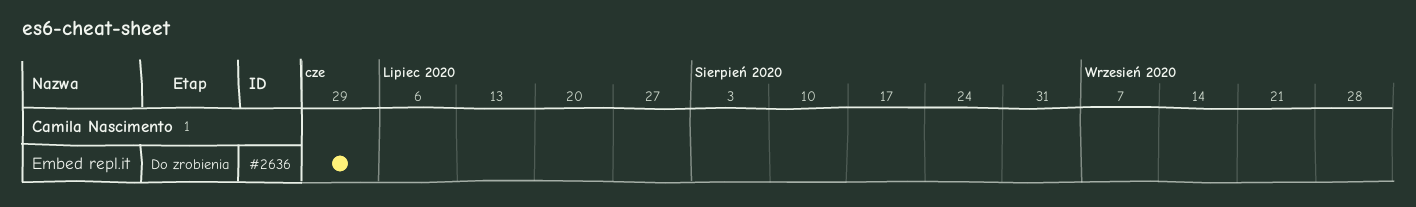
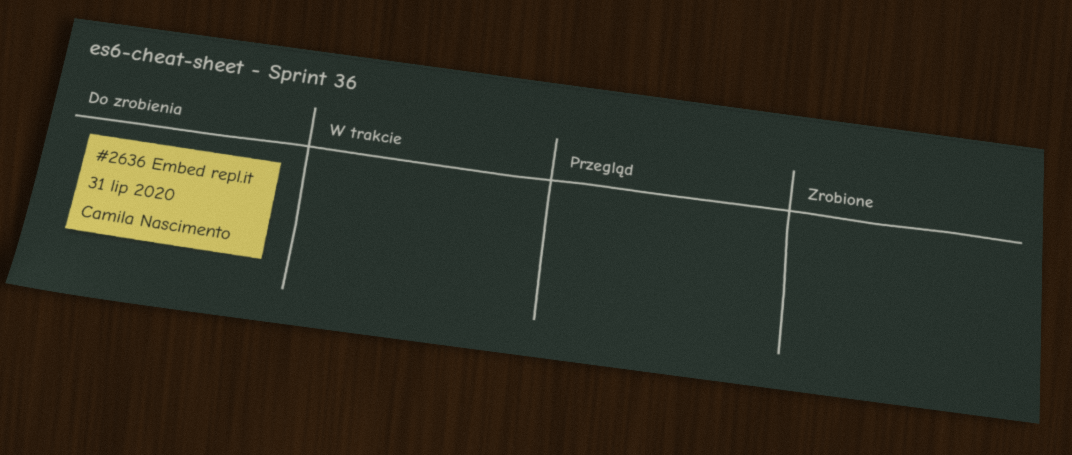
#2636, due: Jul 3 -> Jul 31

